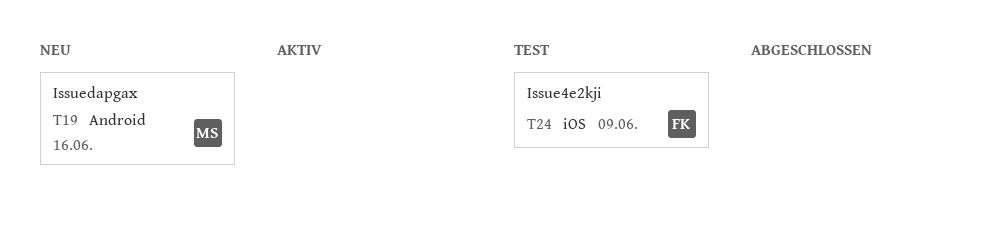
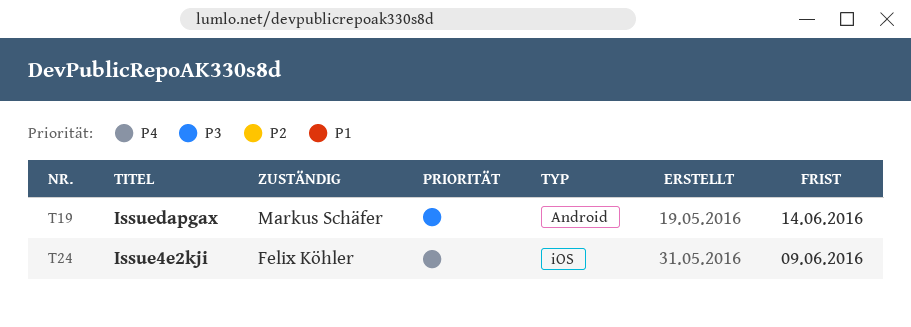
T19, due: Jun 16 -> Jun 14

